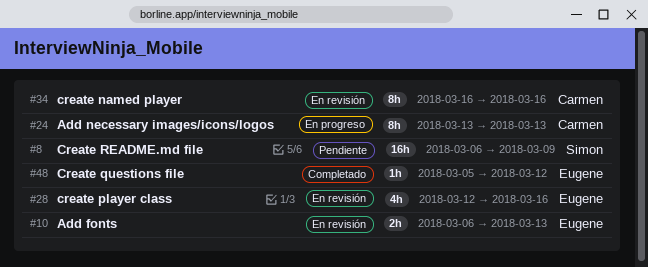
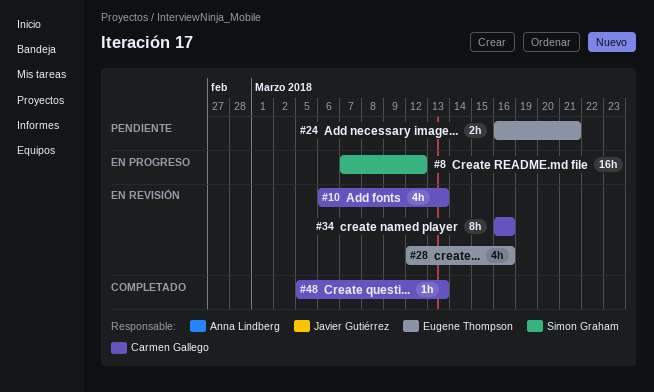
#8, status: Pendiente -> En progreso
#8, start: Mar 6 -> Mar 7
#8, due: Mar 9 -> Mar 12
#10, owner: Eugene Thompson -> Carmen Gallego
#10, estimate: 2h -> 4h
#24, status: En progreso -> Pendiente
#24, owner: Carmen Gallego -> Eugene Thompson
#24, estimate: 8h -> 2h
#24, start: Mar 13 -> Mar 16
#24, due: Mar 13 -> Mar 21
#48, owner: Eugene Thompson -> Carmen Gallego
#48, due: Mar 12 -> Mar 13

